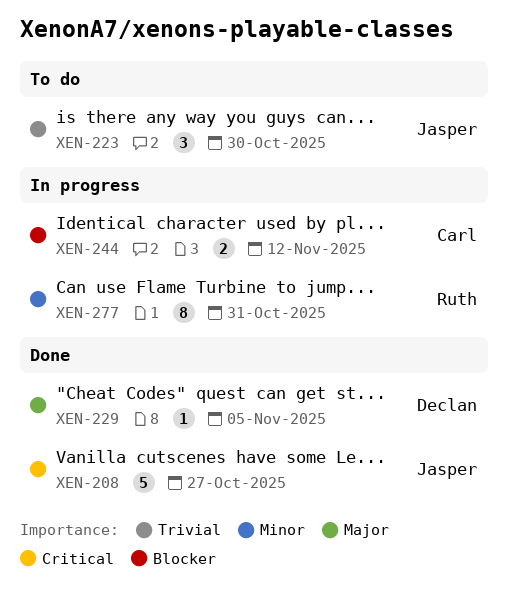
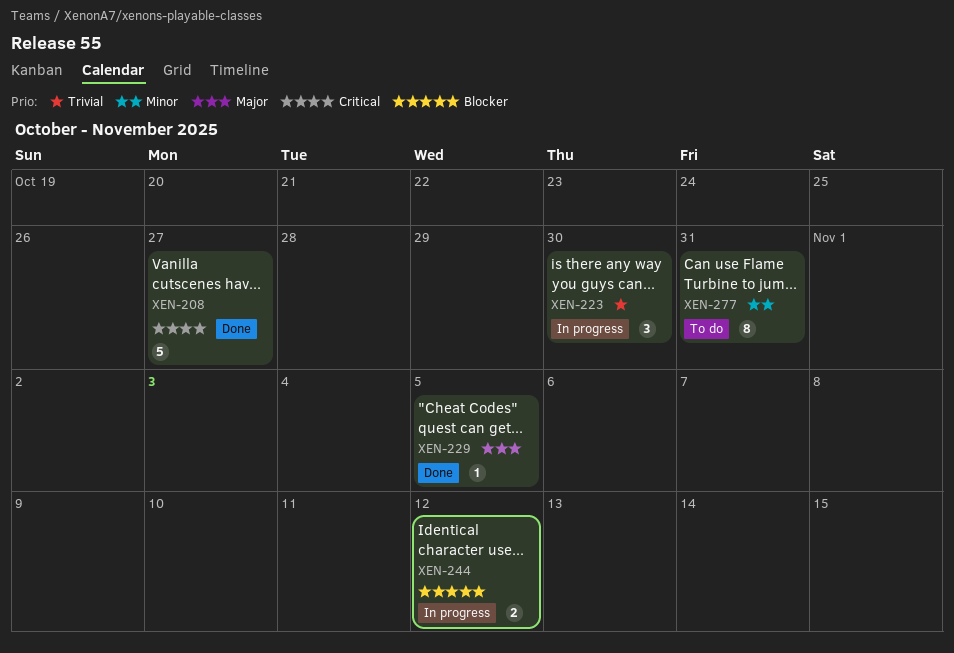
XEN-223, status: To do -> In progress
XEN-277, status: In progress -> To do

